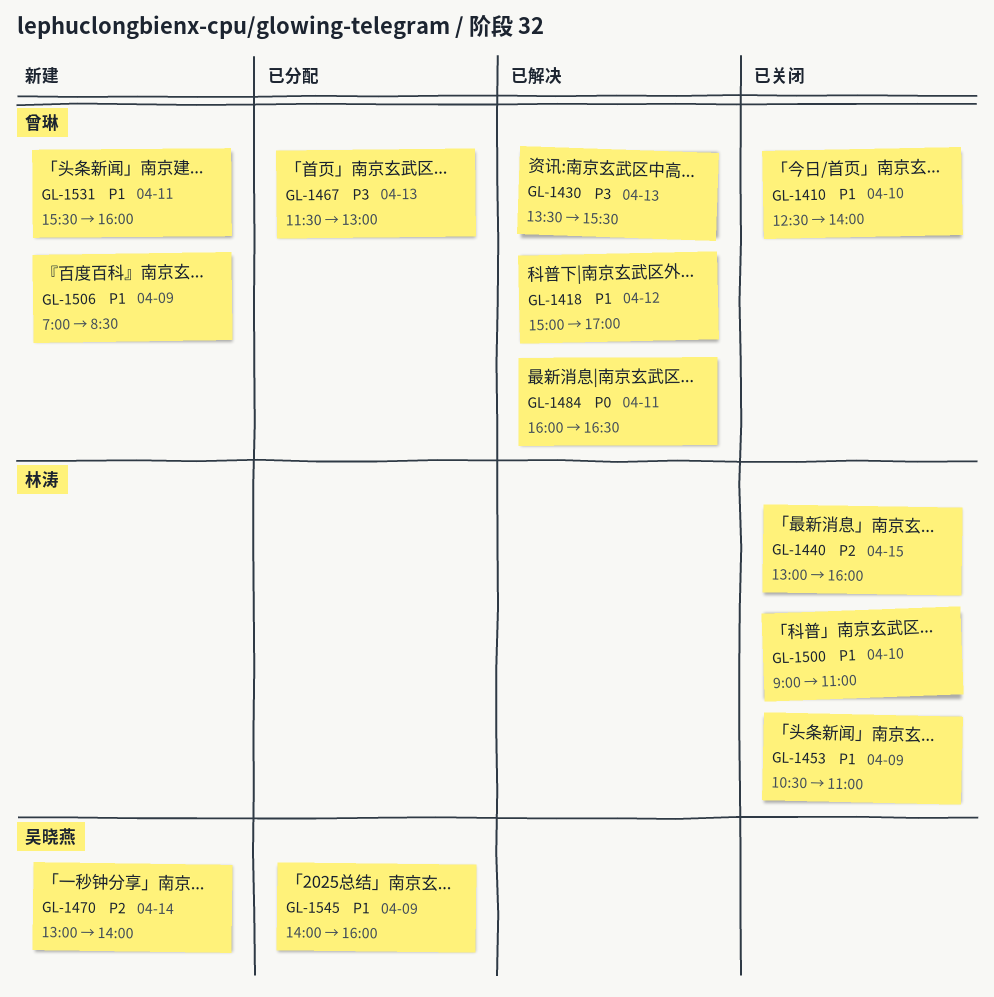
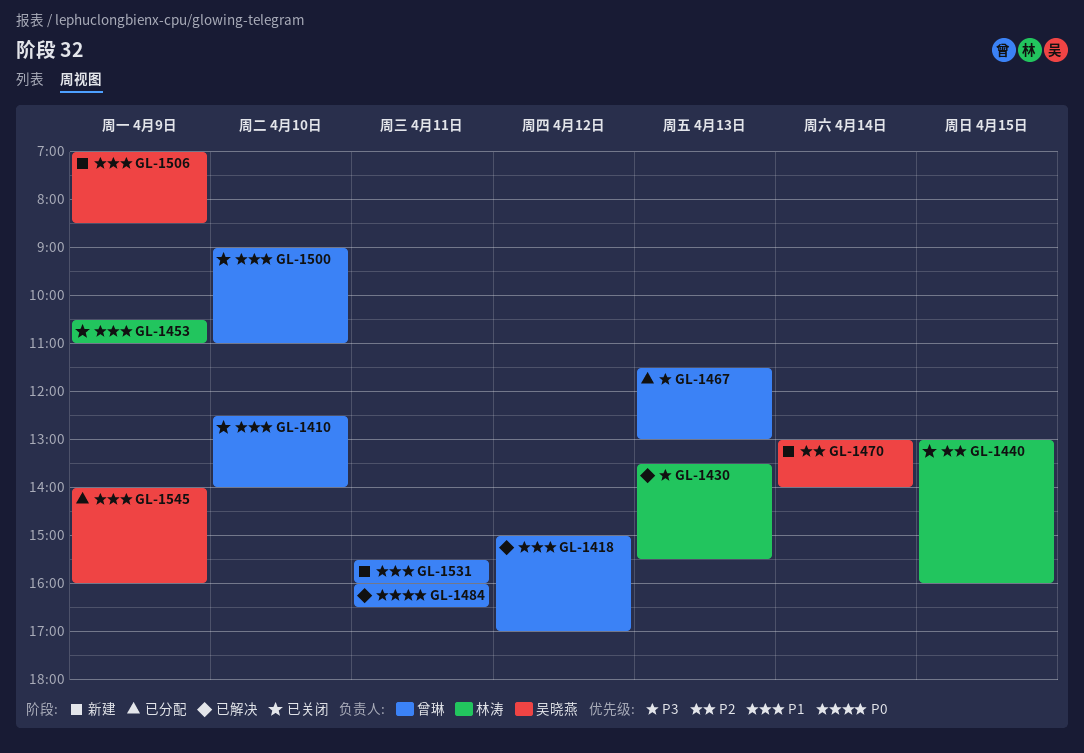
GL-1430, owner: 曾琳 -> 林涛
GL-1500, owner: 林涛 -> 曾琳
GL-1506, owner: 曾琳 -> 吴晓燕

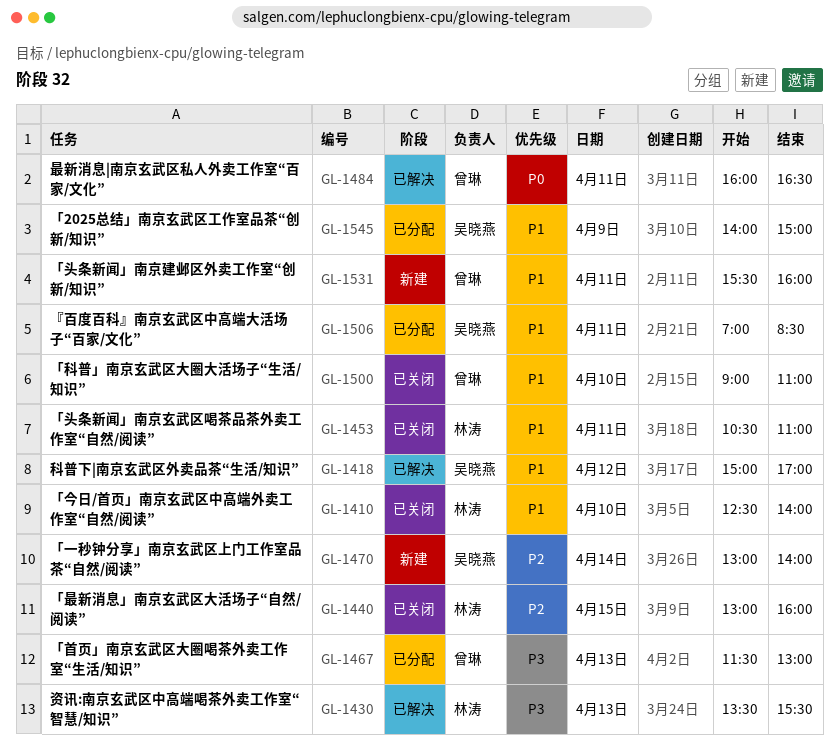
GL-1410, owner: 曾琳 -> 林涛
GL-1418, owner: 曾琳 -> 吴晓燕
GL-1453, day: Apr 9 -> Apr 11
GL-1506, status: 新建 -> 已分配
GL-1506, day: Apr 9 -> Apr 11
GL-1545, ends: 16:00 -> 15:00

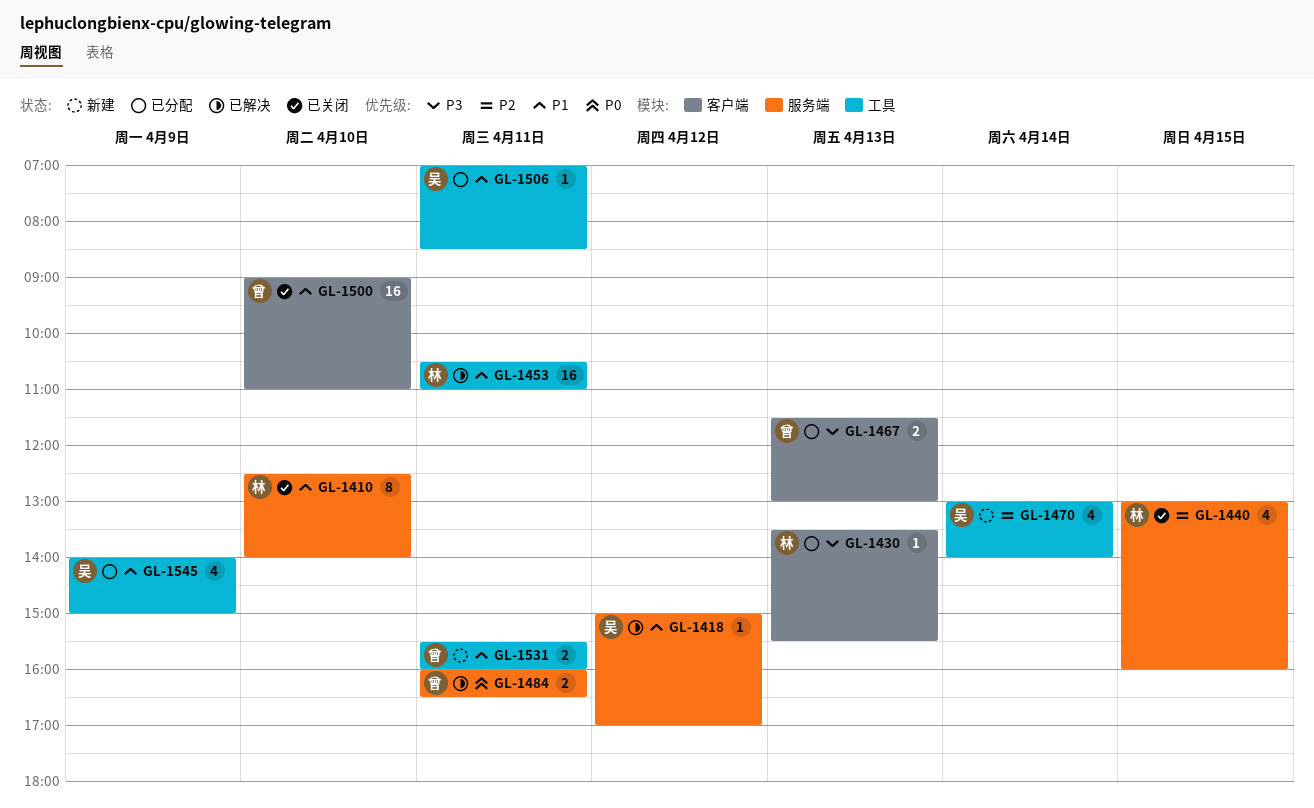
GL-1430, status: 已解决 -> 已分配
GL-1453, status: 已关闭 -> 已解决

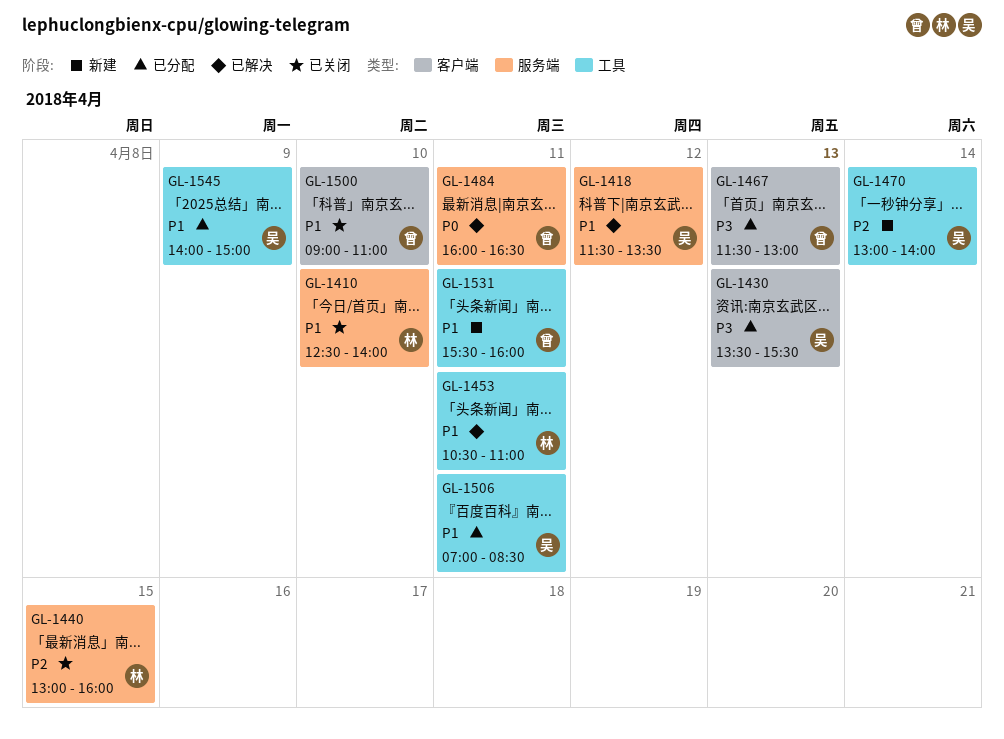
GL-1418, begins: 15:00 -> 11:30
GL-1418, ends: 17:00 -> 13:30
GL-1430, owner: 林 -> 吴

